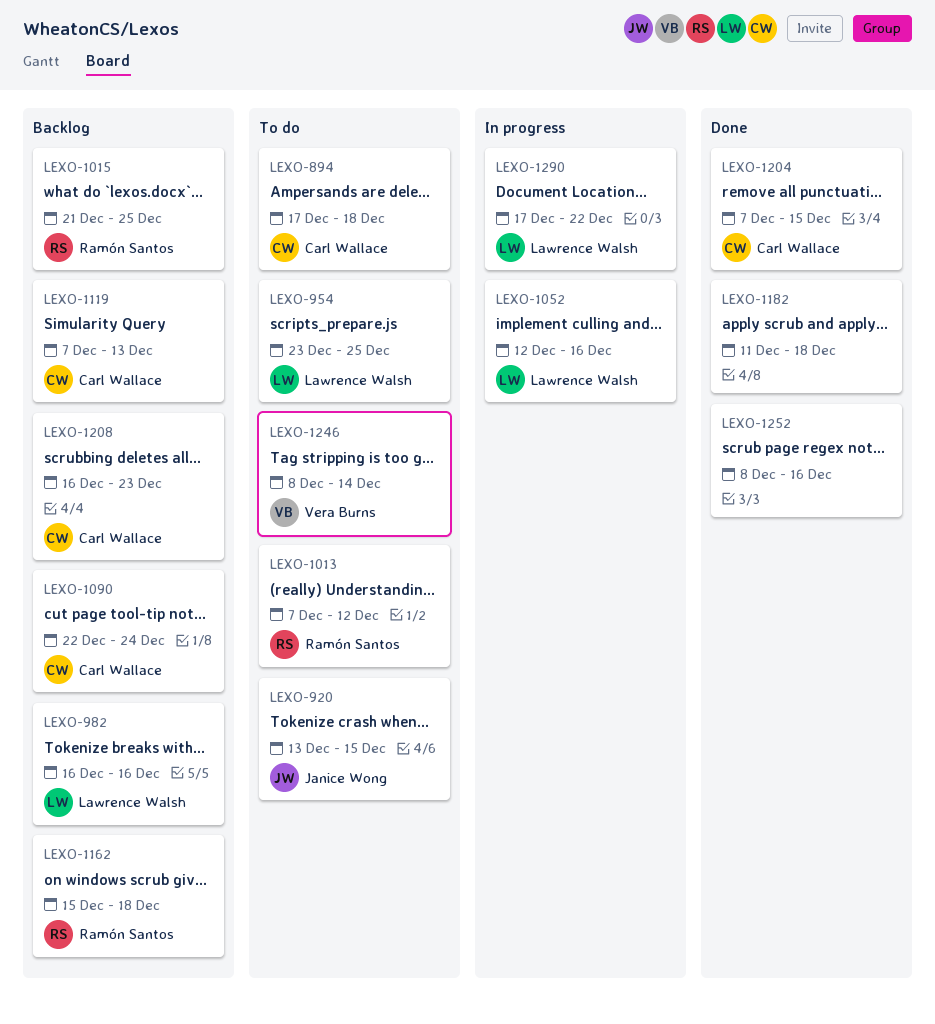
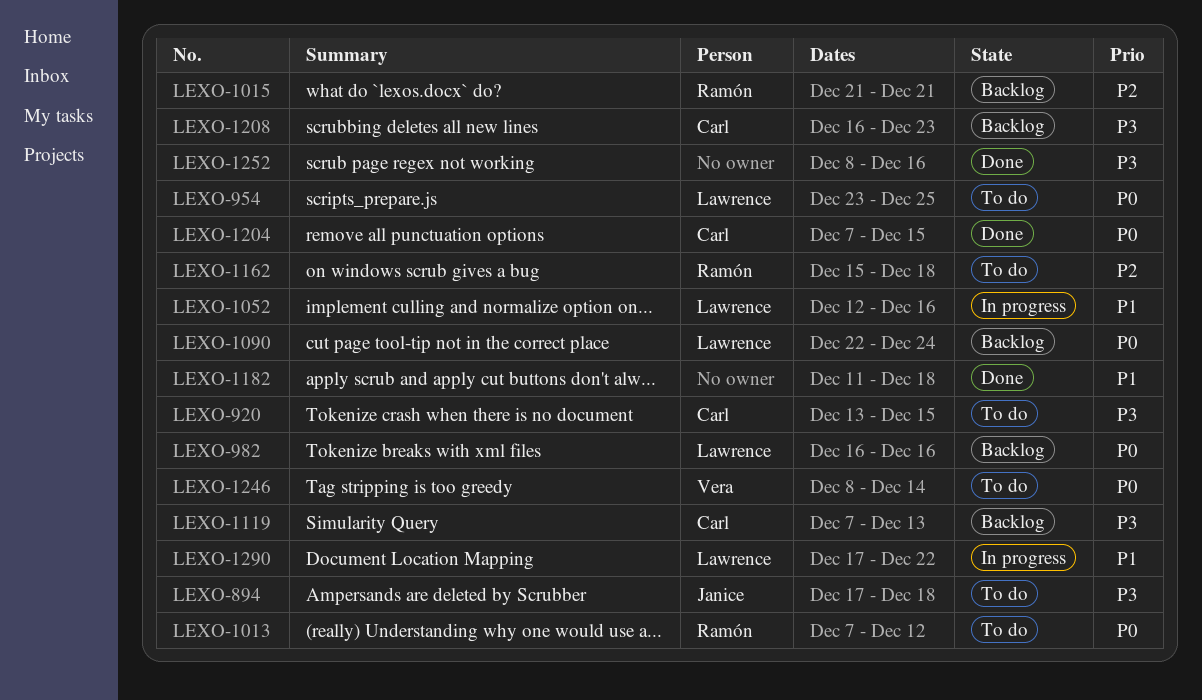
LEXO-894, owner: Carl Wallace -> Janice Wong
LEXO-920, owner: Janice Wong -> Carl Wallace
LEXO-1015, due: Dec 25 -> Dec 21
LEXO-1090, owner: Carl Wallace -> Lawrence Walsh
LEXO-1162, status: Backlog -> To do

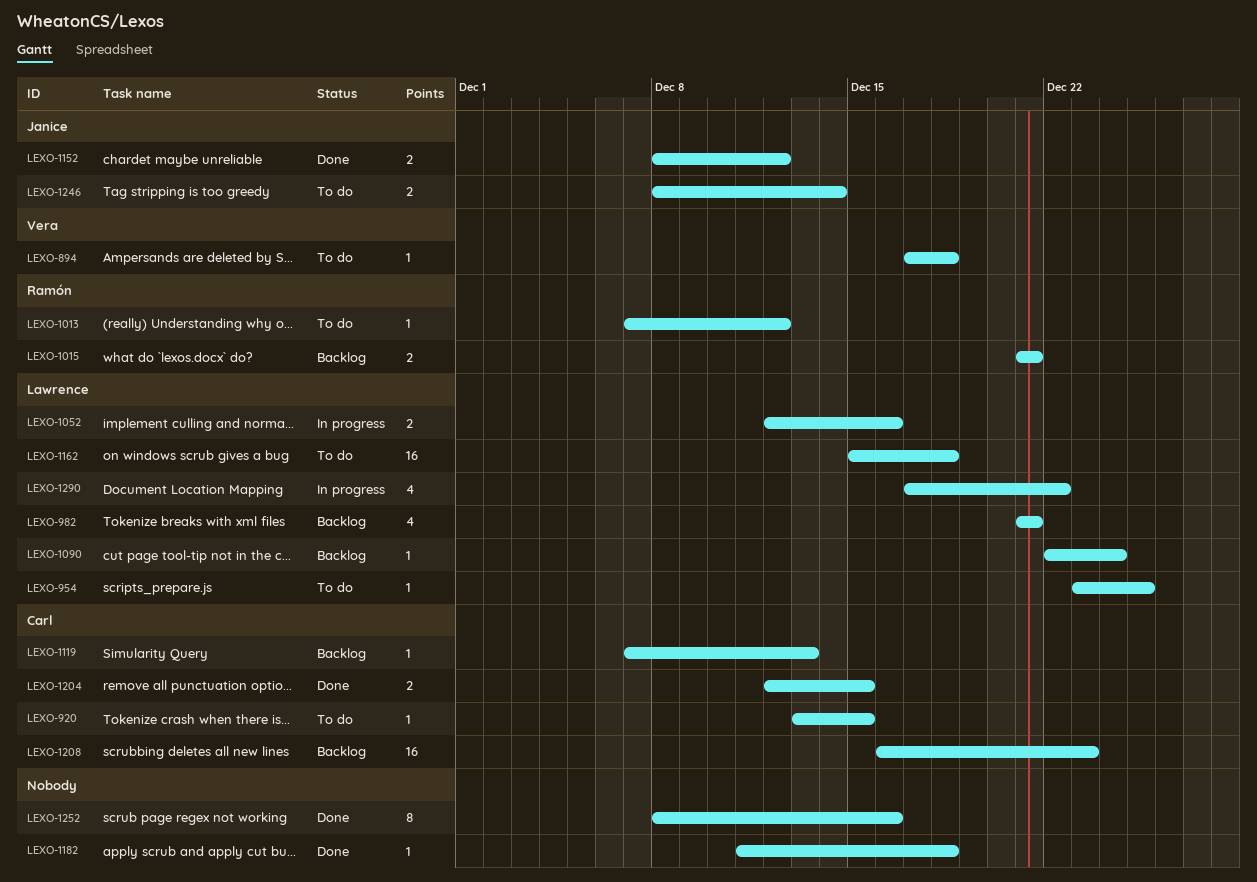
LEXO-894, owner: Janice -> Vera
LEXO-982, start: Dec 16 -> Dec 21
LEXO-982, due: Dec 16 -> Dec 21
LEXO-1152: none -> present
LEXO-1162, owner: Ramón -> Lawrence
LEXO-1204, start: Dec 7 -> Dec 12
LEXO-1246, owner: Vera -> Janice

